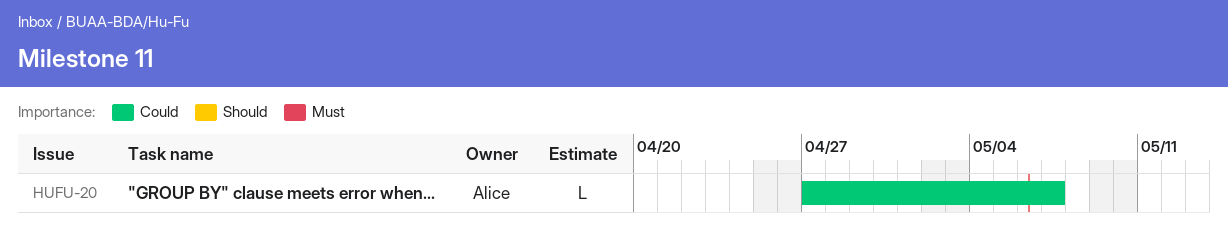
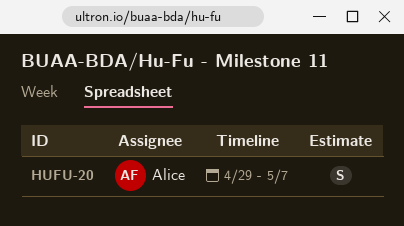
HUFU-20, estimate: L -> S
HUFU-20, start: Apr 27 -> Apr 29

